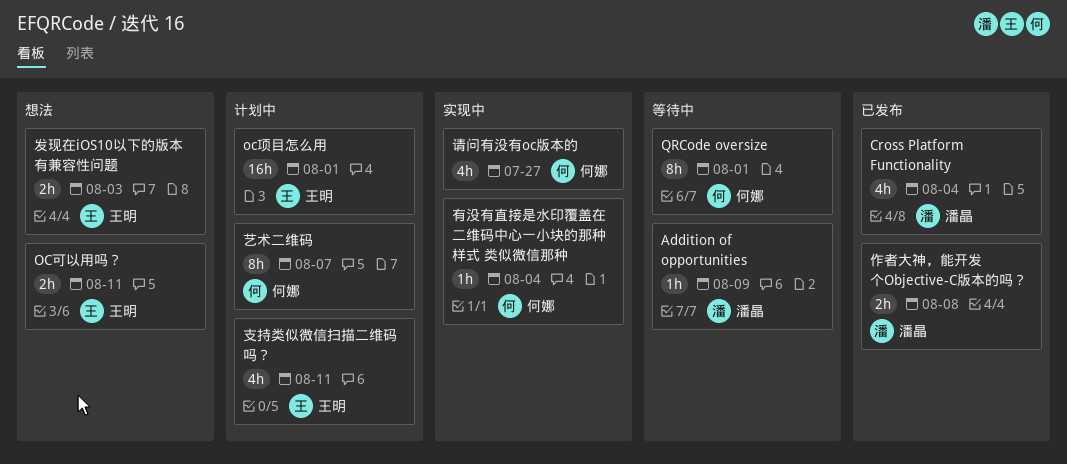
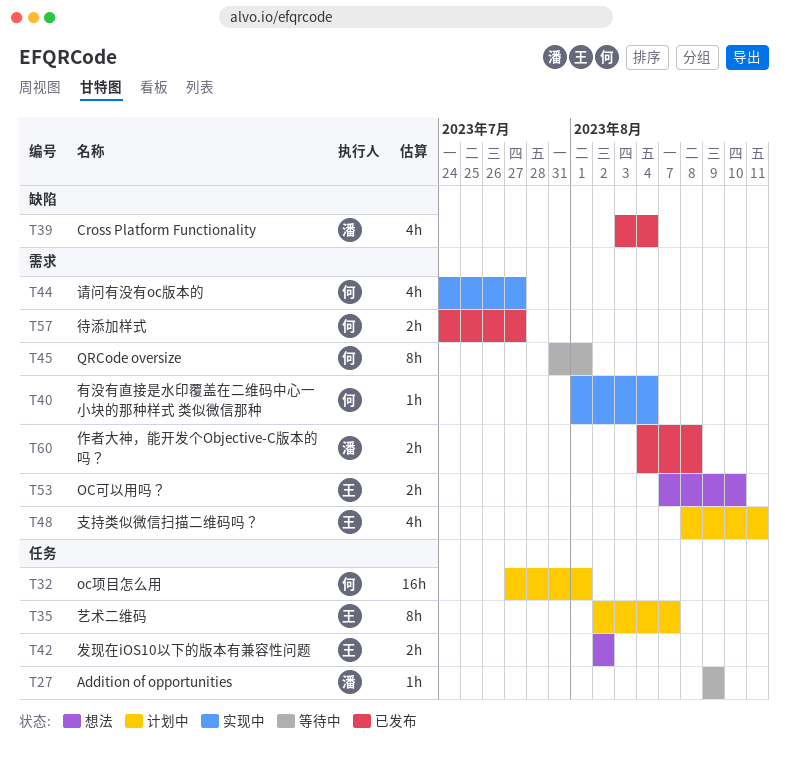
OC可以用吗？, due: Aug 11 -> Aug 10
oc项目怎么用, owner: 王明 -> 何娜
发现在iOS10以下的版本有兼容性问题, due: Aug 3 -> Aug 2
待添加样式: none -> present
艺术二维码, owner: 何娜 -> 王明

